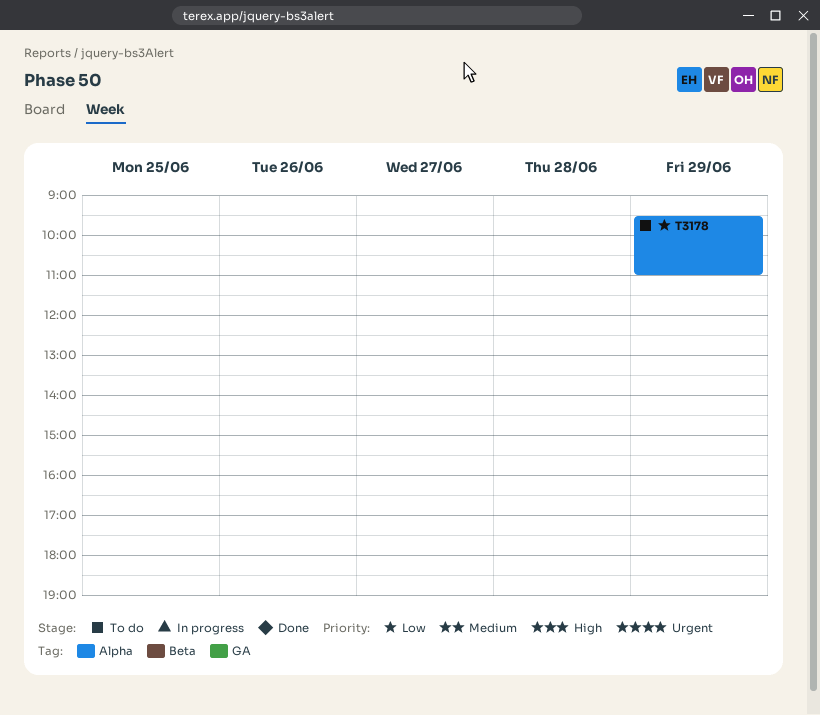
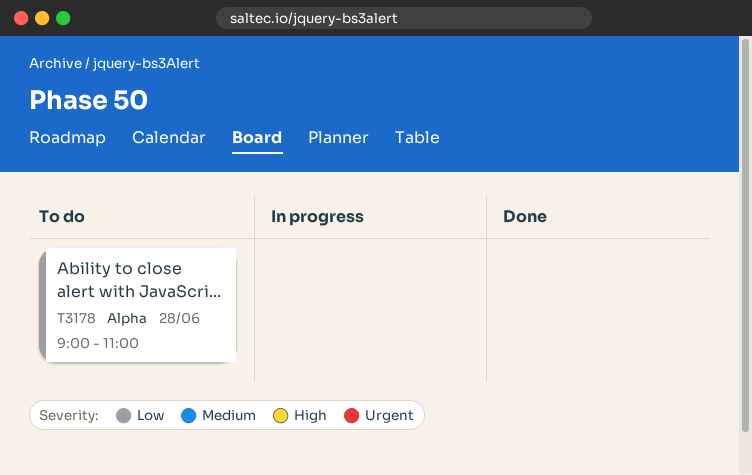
T3178, day: Jun 29 -> Jun 28
T3178, begins: 09:30 -> 09:00

